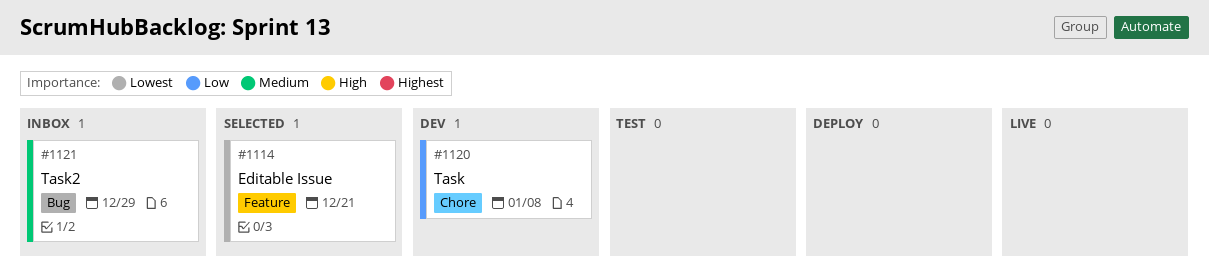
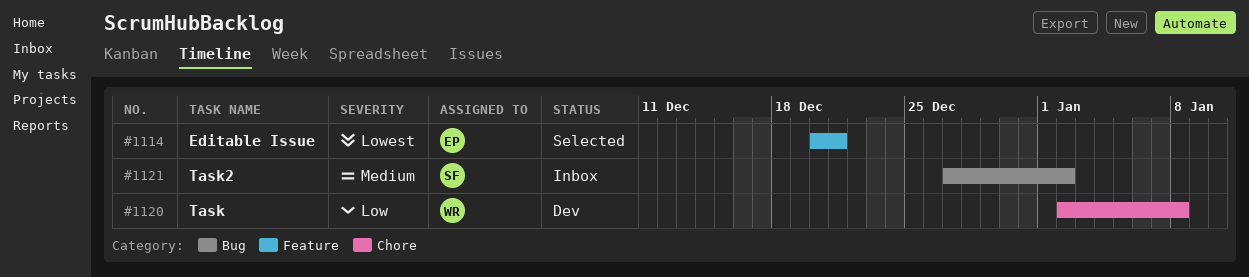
#1121, due: Dec 29 -> Jan 2

